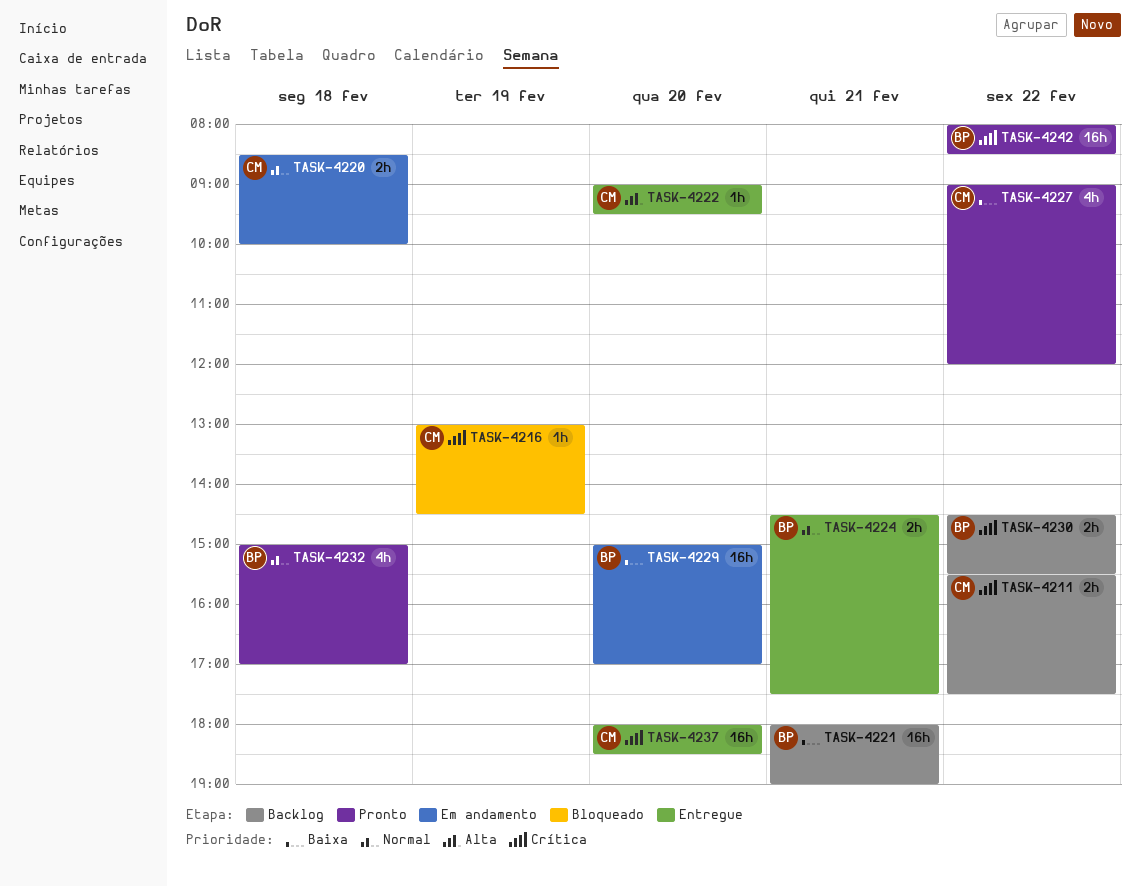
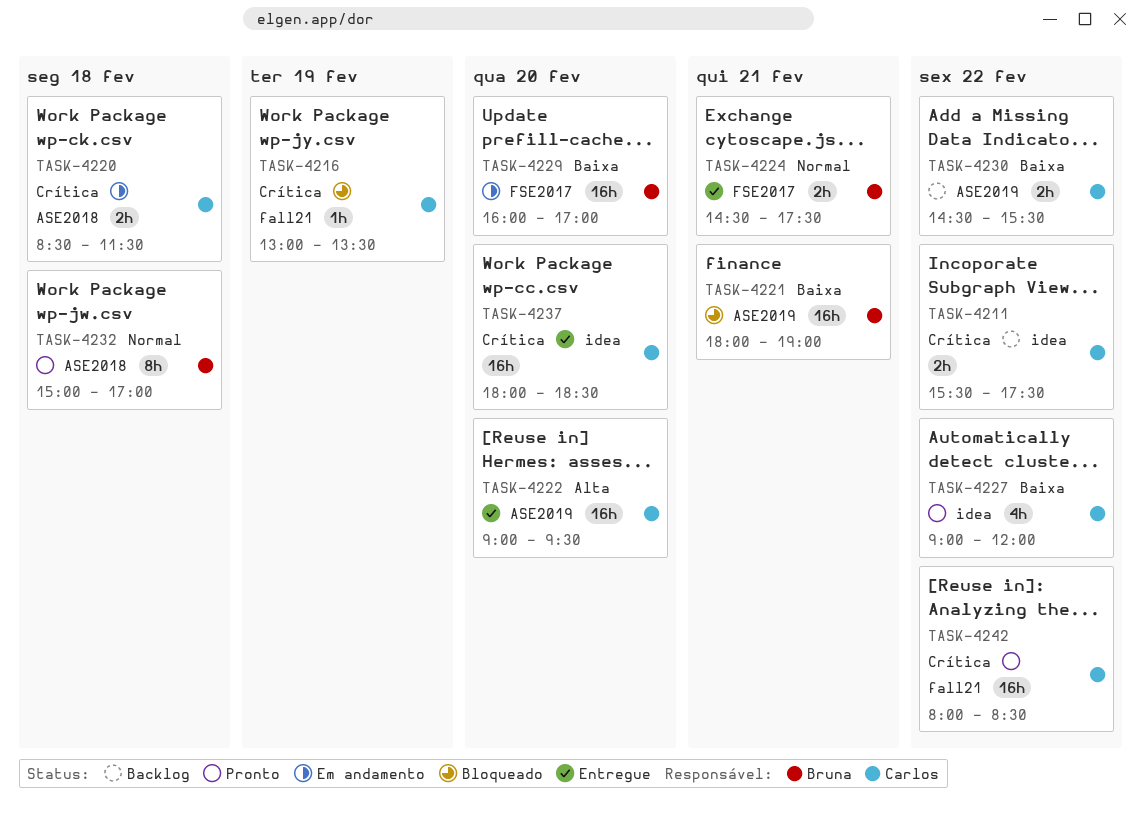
TASK-4216, ends: 14:30 -> 13:30
TASK-4220, priority: Normal -> Crítica
TASK-4220, ends: 10:00 -> 11:30
TASK-4221, status: Backlog -> Bloqueado
TASK-4222, estimate: 1h -> 16h
TASK-4229, begins: 15:00 -> 16:00
TASK-4230, owner: Bruna -> Carlos
TASK-4230, priority: Crítica -> Baixa
TASK-4232, estimate: 4h -> 8h
TASK-4242, owner: Bruna -> Carlos

